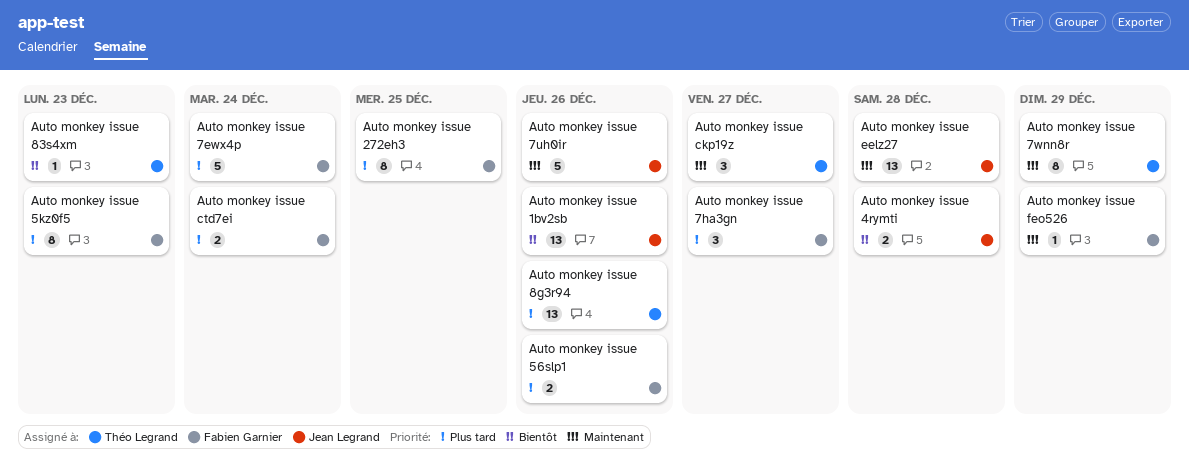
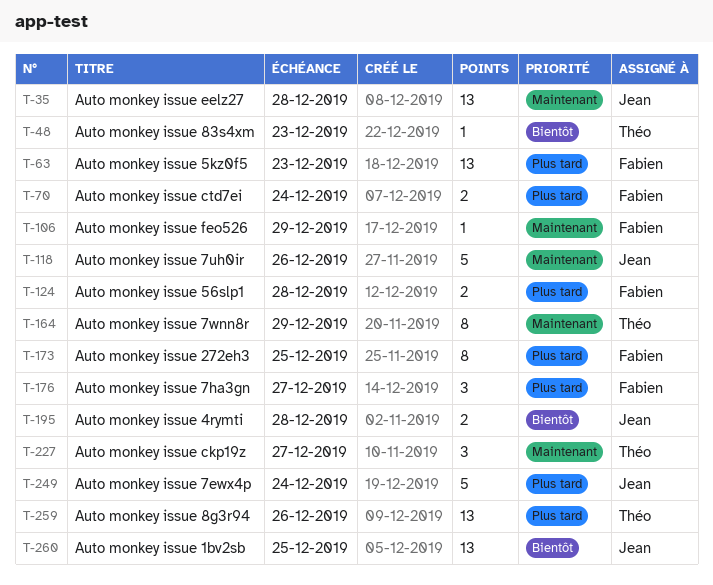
Auto monkey issue 1bv2sb, due: Dec 26 -> Dec 25
Auto monkey issue 56slp1, due: Dec 26 -> Dec 28
Auto monkey issue 5kz0f5, estimate: 8 -> 13
Auto monkey issue 7ewx4p, owner: Fabien Garnier -> Jean Legrand

